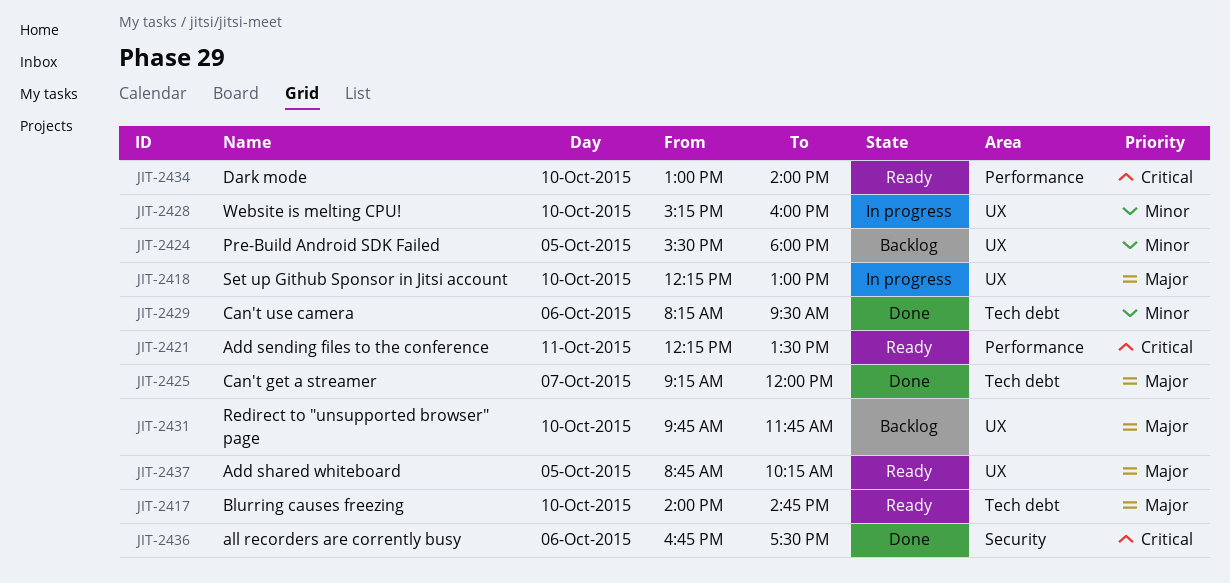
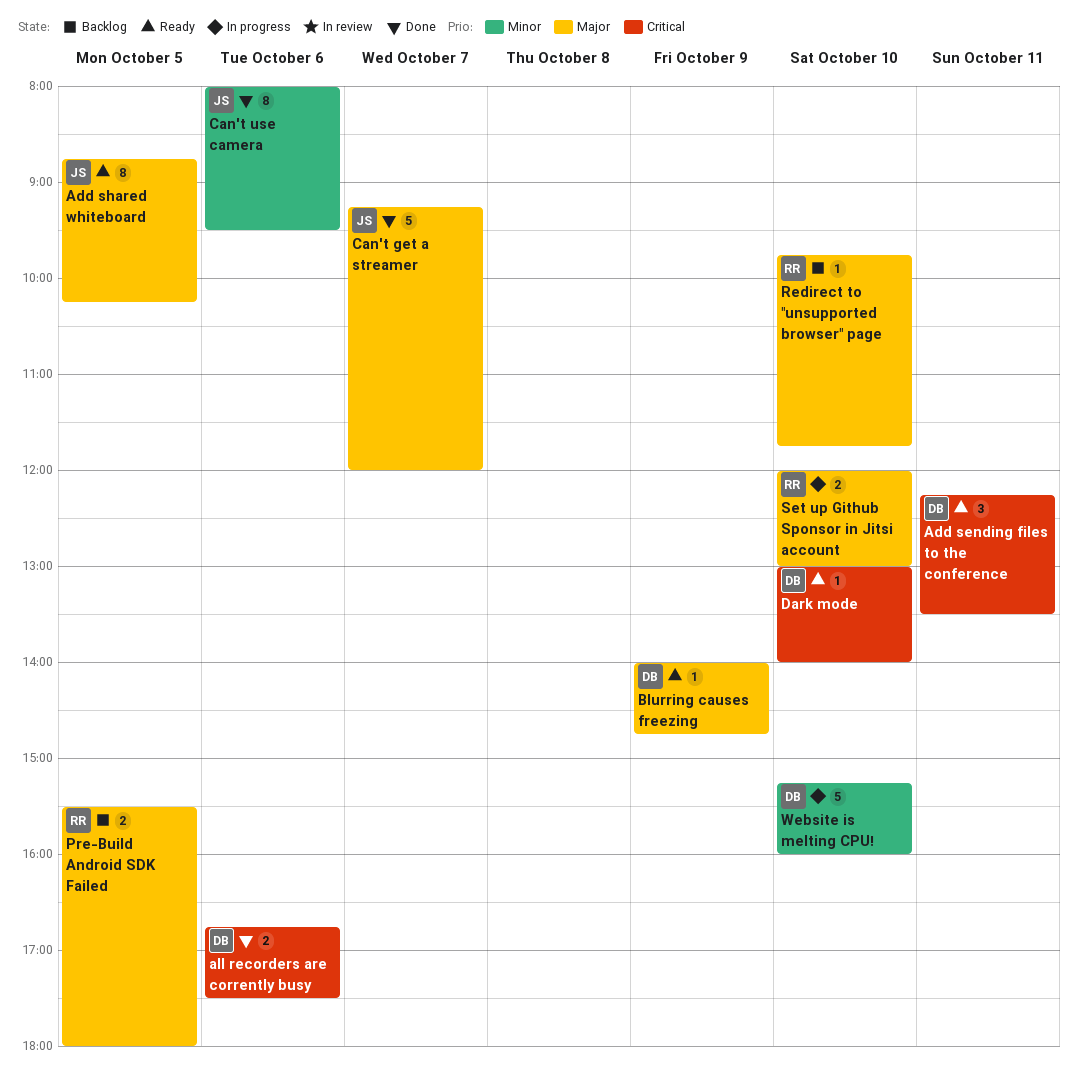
Blurring causes freezing, day: Oct 10 -> Oct 9
Can't use camera, begins: 08:15 -> 08:00
Pre-Build Android SDK Failed, priority: Minor -> Major
Set up Github Sponsor in Jitsi account, begins: 12:15 -> 12:00

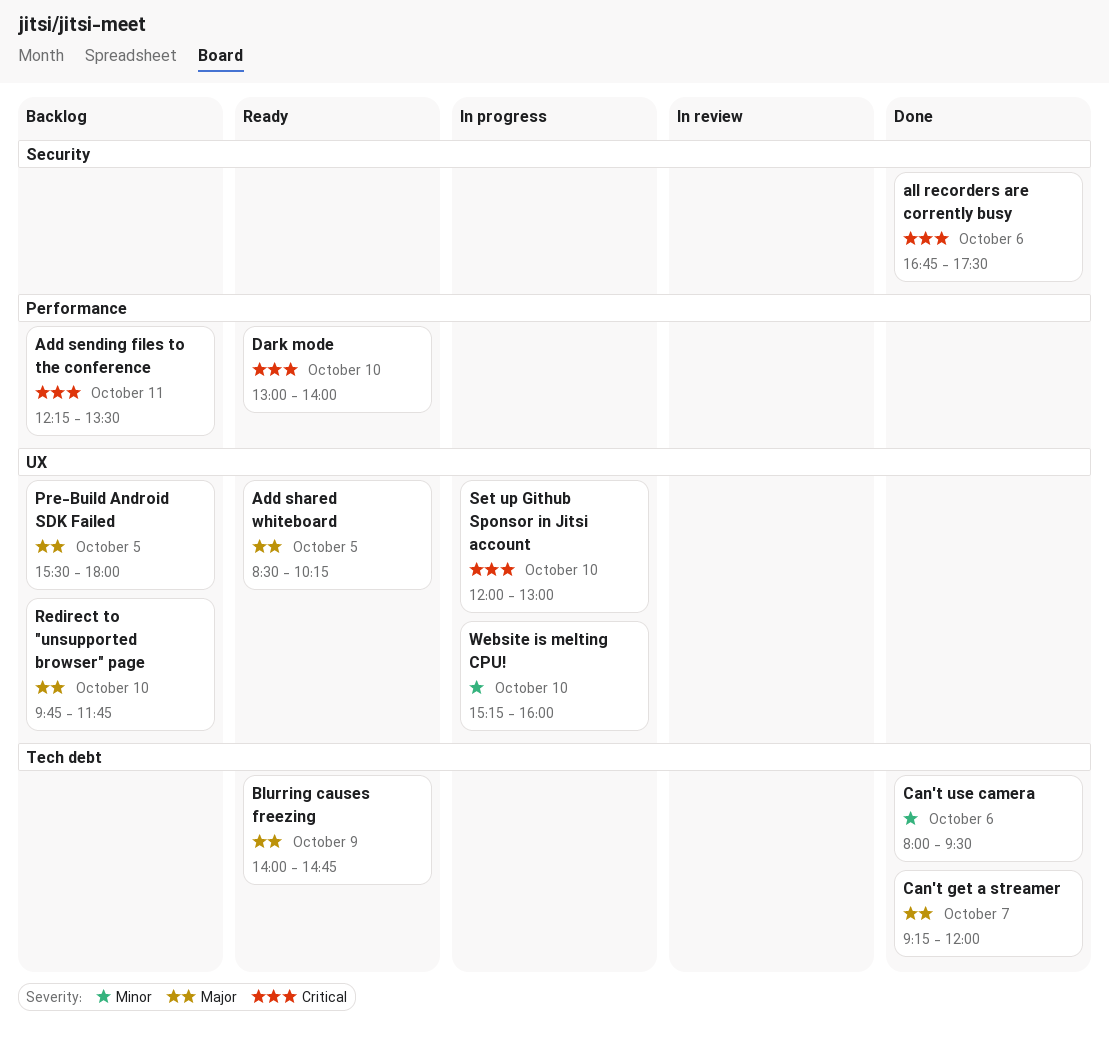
Add sending files to the conference, status: Ready -> Backlog
Add shared whiteboard, begins: 08:45 -> 08:30
Set up Github Sponsor in Jitsi account, priority: Major -> Critical

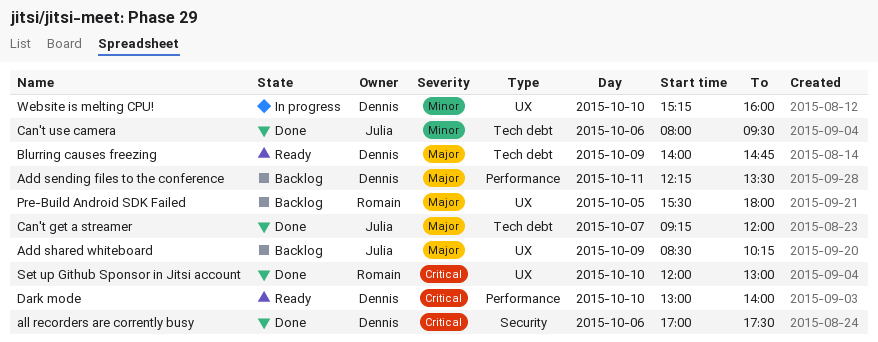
Add sending files to the conference, priority: Critical -> Major
Add shared whiteboard, status: Ready -> Backlog
Add shared whiteboard, day: Oct 5 -> Oct 9
all recorders are corrently busy, begins: 16:45 -> 17:00
Redirect to "unsupported browser" page: present -> none
Set up Github Sponsor in Jitsi account, status: In progress -> Done

